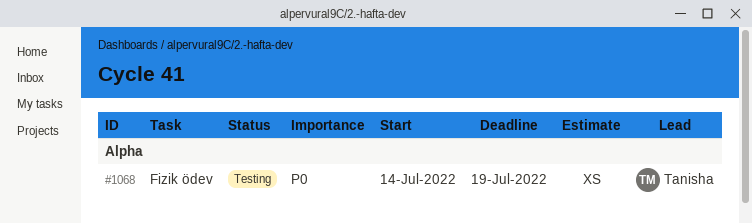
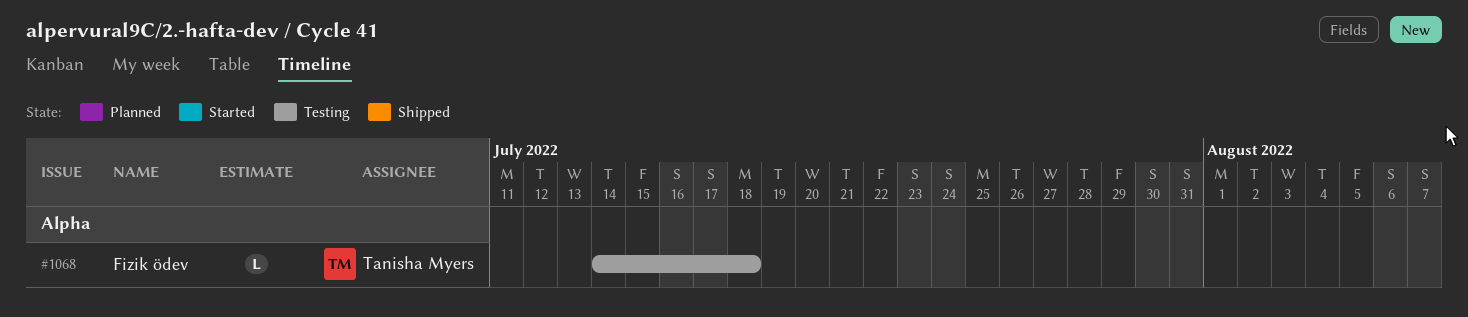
#1068, estimate: XS -> L
#1068, due: Jul 19 -> Jul 18

